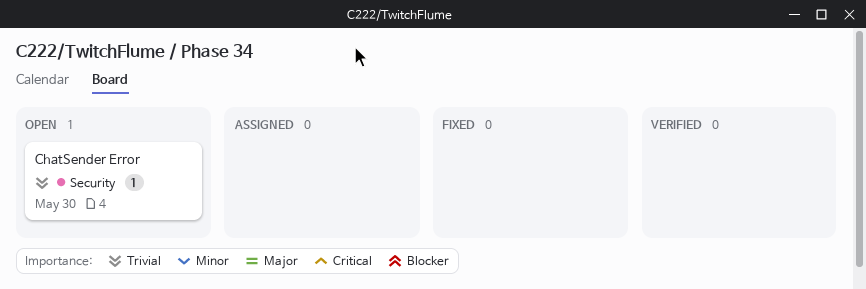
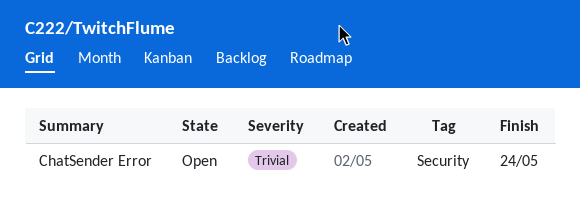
ChatSender Error, due: May 30 -> May 24

